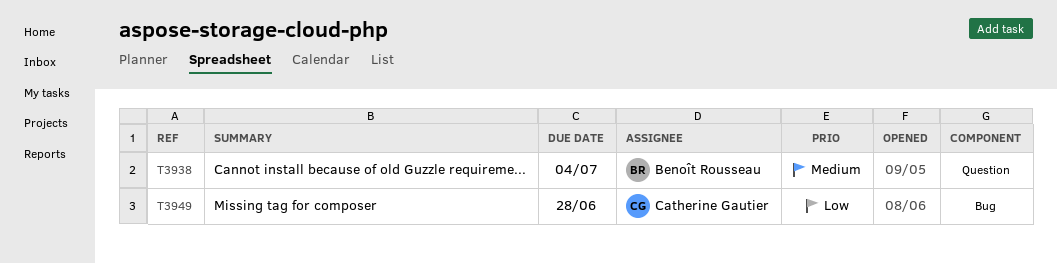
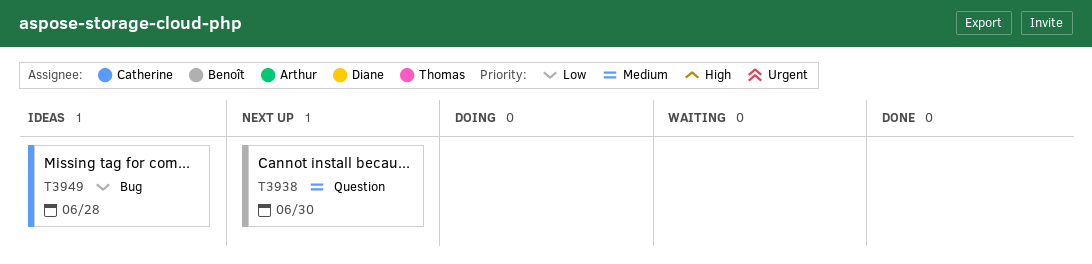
T3938, due: Jul 4 -> Jun 30

